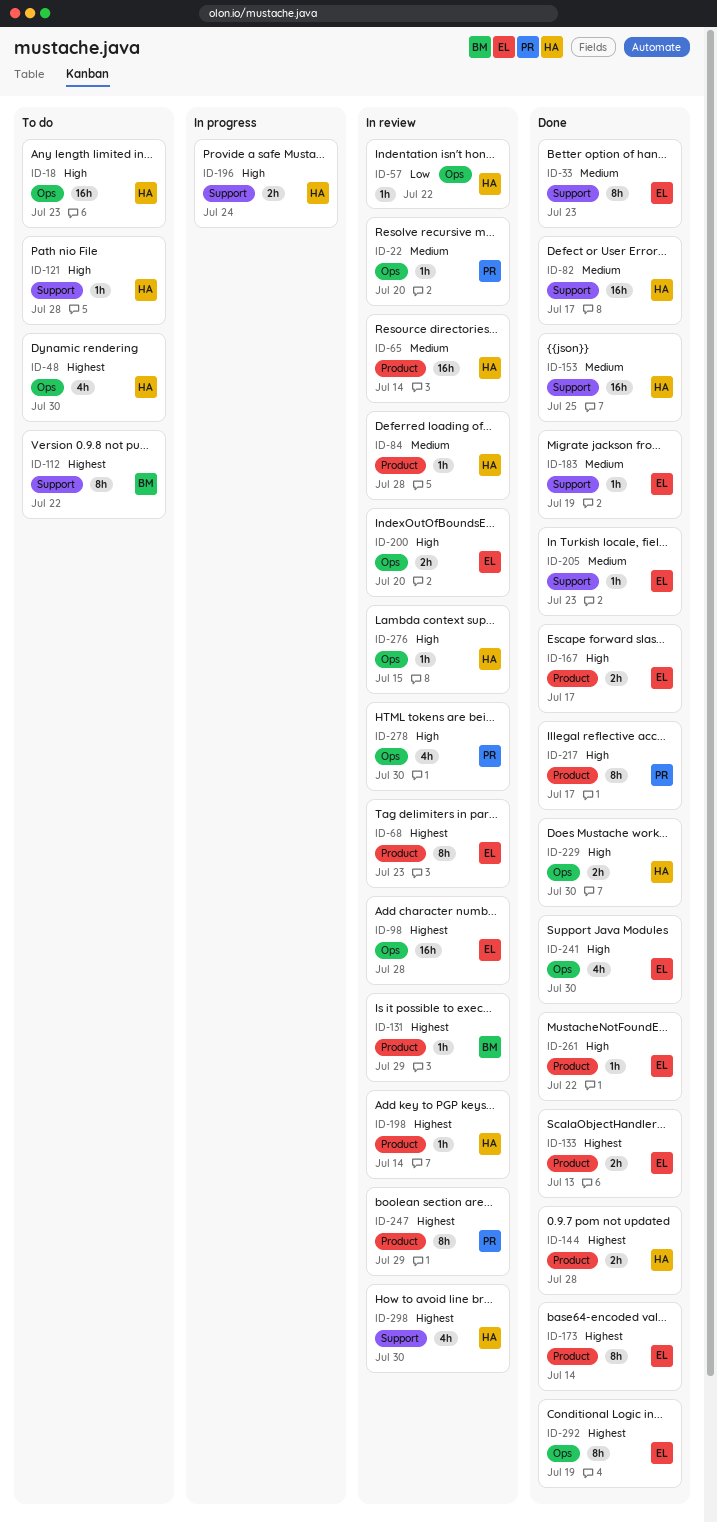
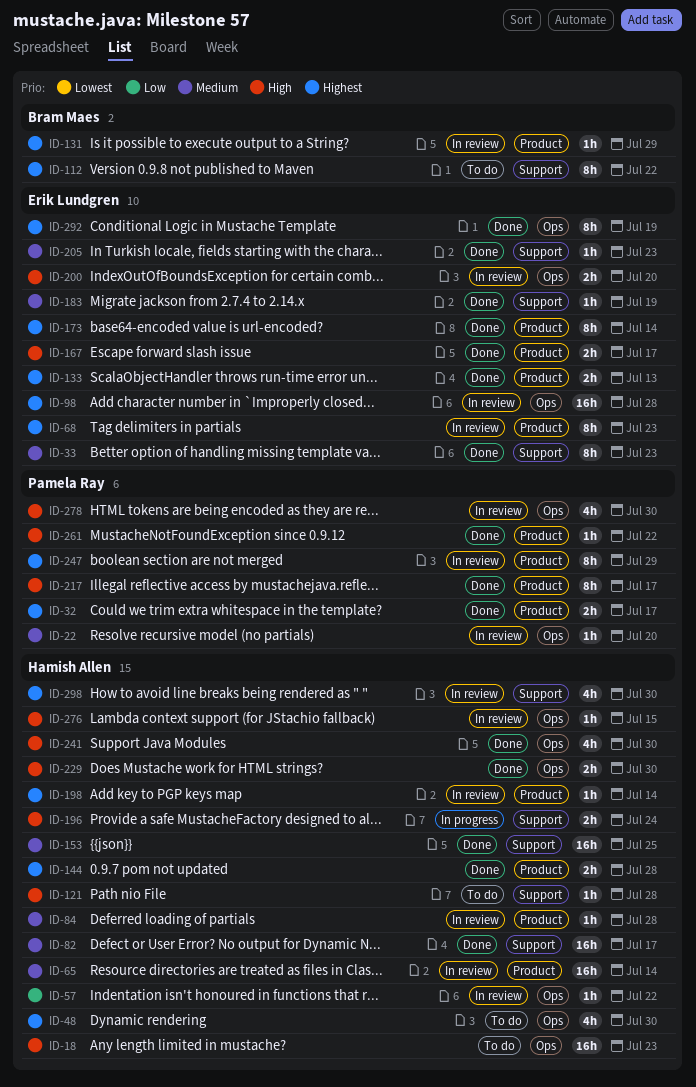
ID-32: none -> present
ID-241, owner: Erik Lundgren -> Hamish Allen
ID-261, owner: Erik Lundgren -> Pamela Ray

